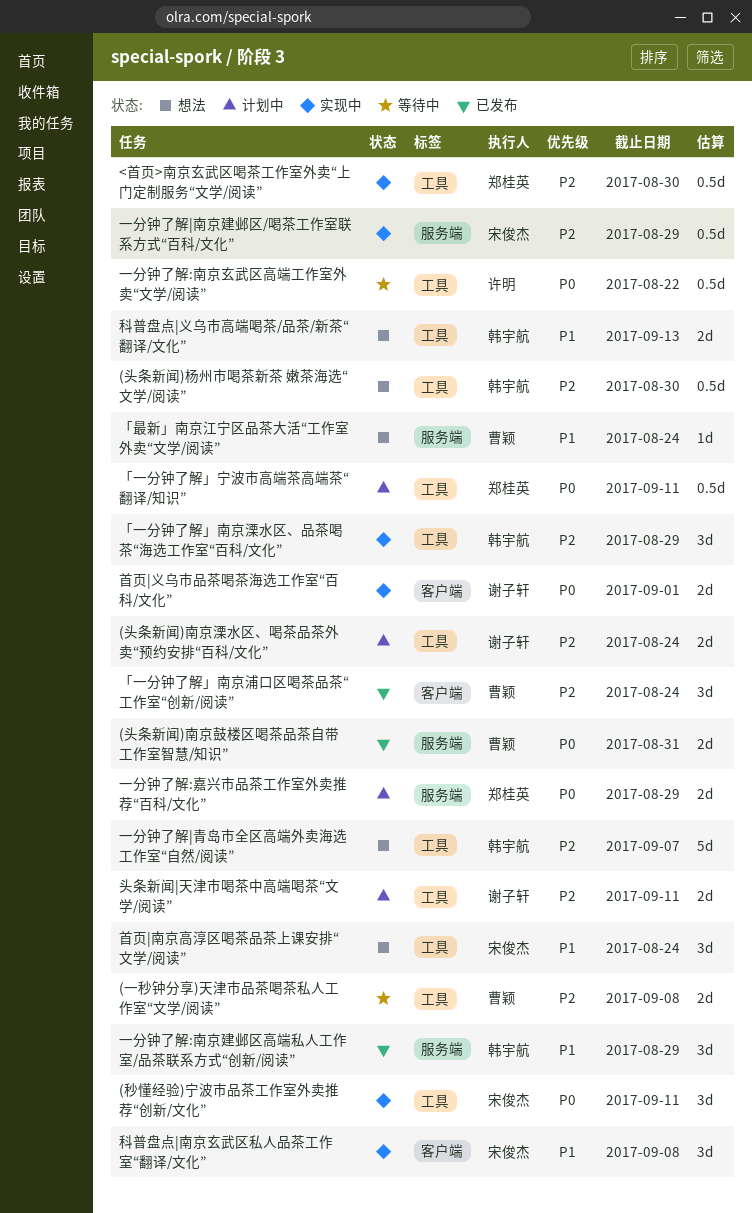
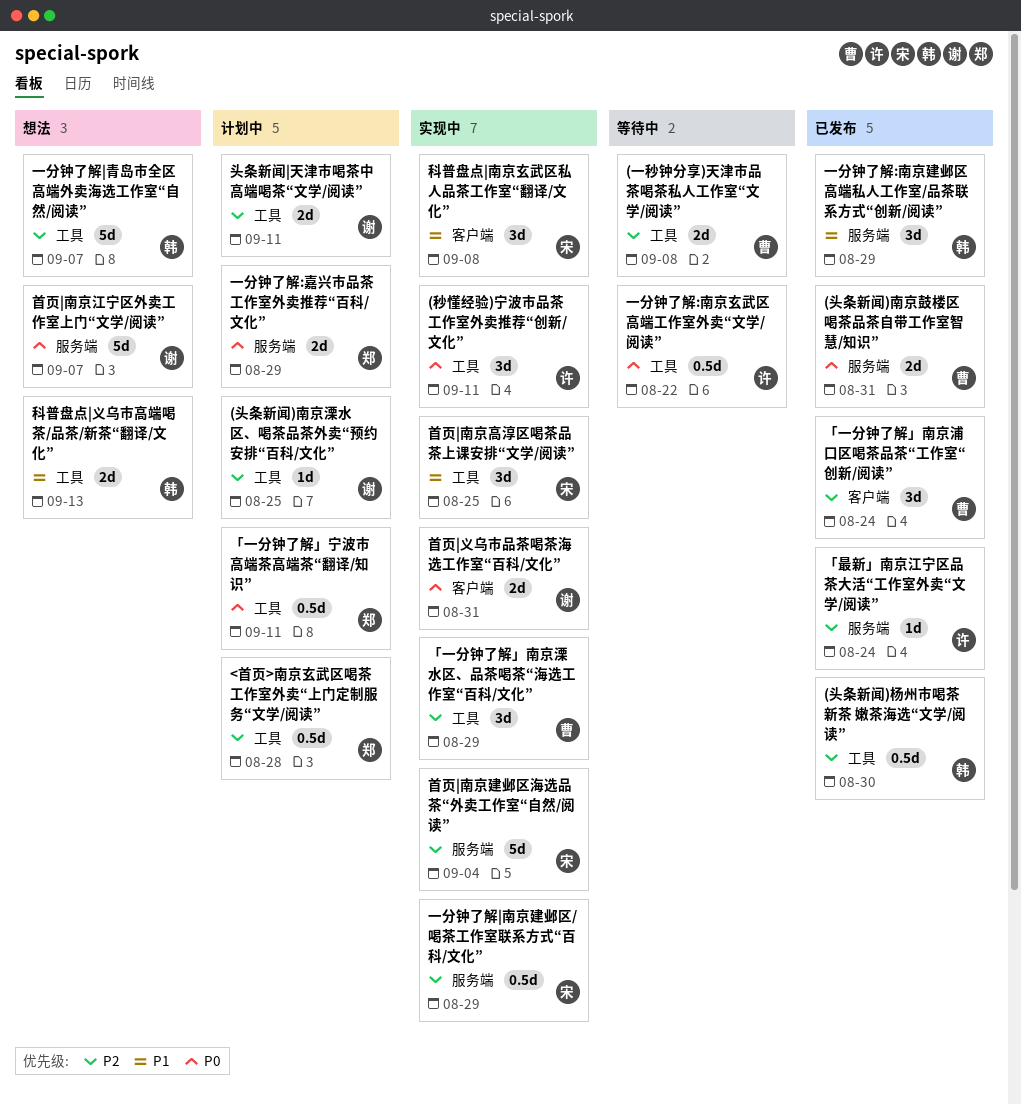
(头条新闻)南京溧水区、喝茶品茶外卖“预约安排“百科/文化”, estimate: 2d -> 1d
(头条新闻)南京溧水区、喝茶品茶外卖“预约安排“百科/文化”, due: Aug 24 -> Aug 25
(头条新闻)杨州市喝茶新茶 嫩茶海选“文学/阅读”, status: 想法 -> 已发布
(秒懂经验)宁波市品茶工作室外卖推荐“创新/文化”, owner: 宋俊杰 -> 许明
<首页>南京玄武区喝茶工作室外卖“上门定制服务“文学/阅读”, status: 实现中 -> 计划中
<首页>南京玄武区喝茶工作室外卖“上门定制服务“文学/阅读”, due: Aug 30 -> Aug 28
「一分钟了解」南京溧水区、品茶喝茶“海选工作室“百科/文化”, owner: 韩宇航 -> 曹颖
「最新」南京江宁区品茶大活“工作室外卖“文学/阅读”, status: 想法 -> 已发布
「最新」南京江宁区品茶大活“工作室外卖“文学/阅读”, owner: 曹颖 -> 许明
「最新」南京江宁区品茶大活“工作室外卖“文学/阅读”, priority: P1 -> P2
首页|义乌市品茶喝茶海选工作室“百科/文化”, due: Sep 1 -> Aug 31
首页|南京建邺区海选品茶“外卖工作室“自然/阅读”: none -> present
首页|南京江宁区外卖工作室上门“文学/阅读”: none -> present
首页|南京高淳区喝茶品茶上课安排“文学/阅读”, status: 想法 -> 实现中
首页|南京高淳区喝茶品茶上课安排“文学/阅读”, due: Aug 24 -> Aug 25

